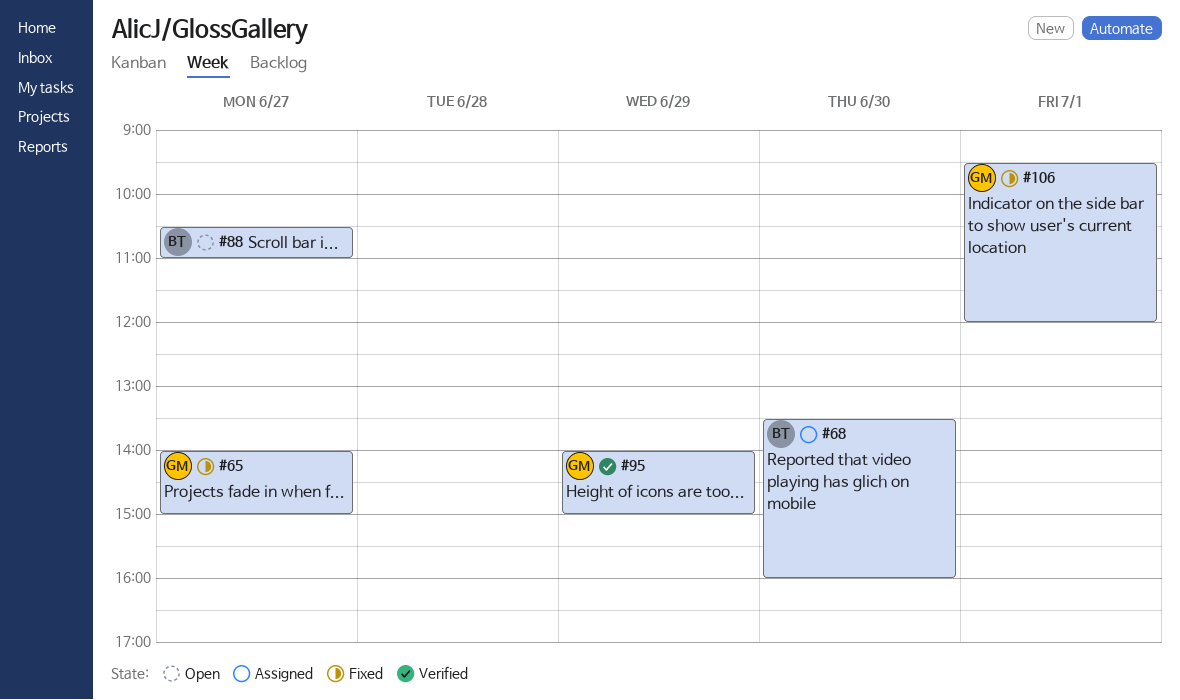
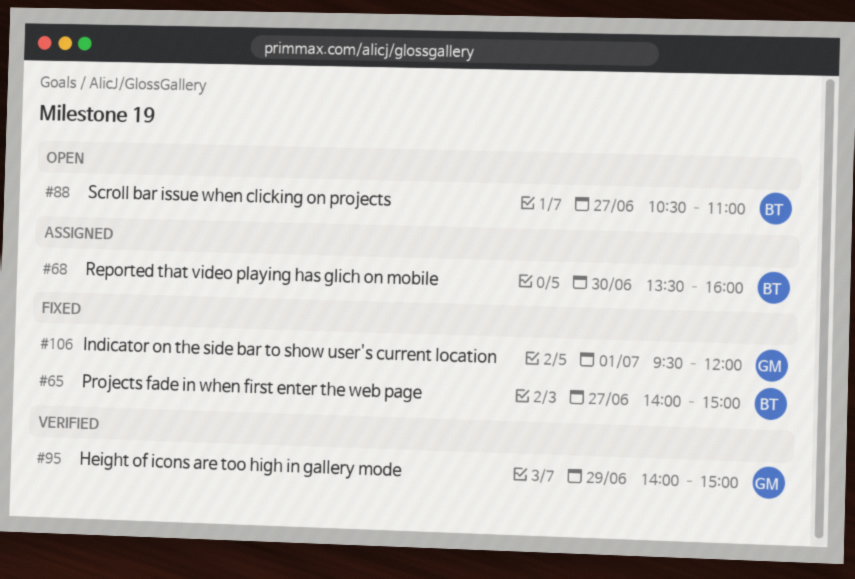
#65, owner: GM -> BT

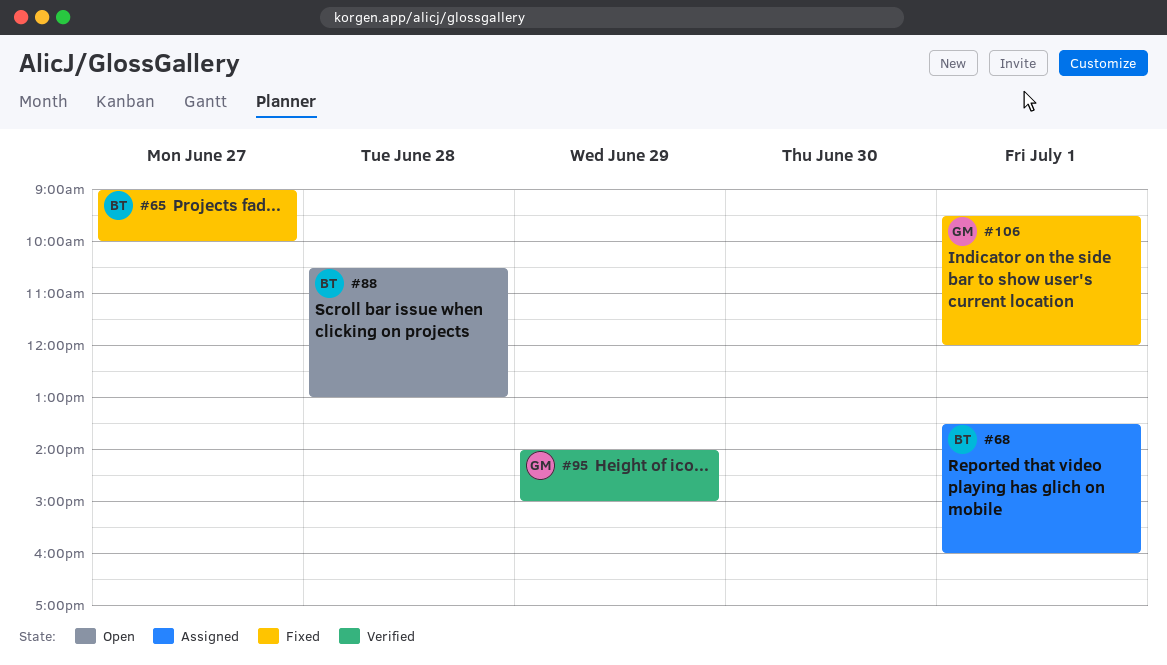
#65, begins: 14:00 -> 09:00
#65, ends: 15:00 -> 10:00
#68, day: Jun 30 -> Jul 1
#88, day: Jun 27 -> Jun 28
#88, ends: 11:00 -> 13:00

